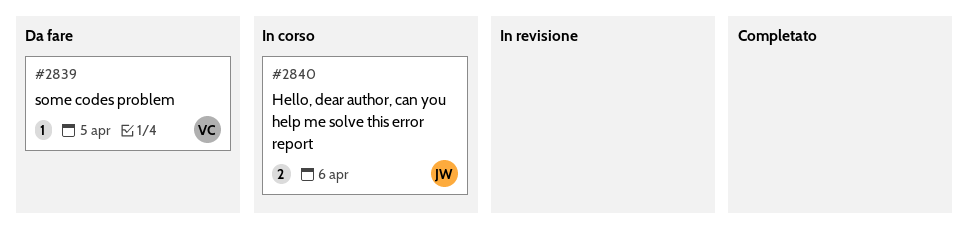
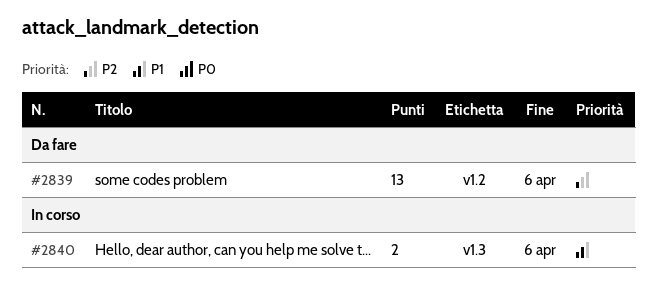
#2839, estimate: 1 -> 13
#2839, due: Apr 5 -> Apr 6

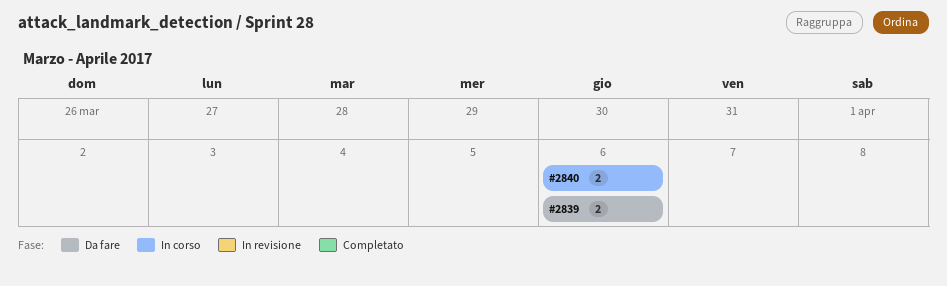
#2839, estimate: 13 -> 2

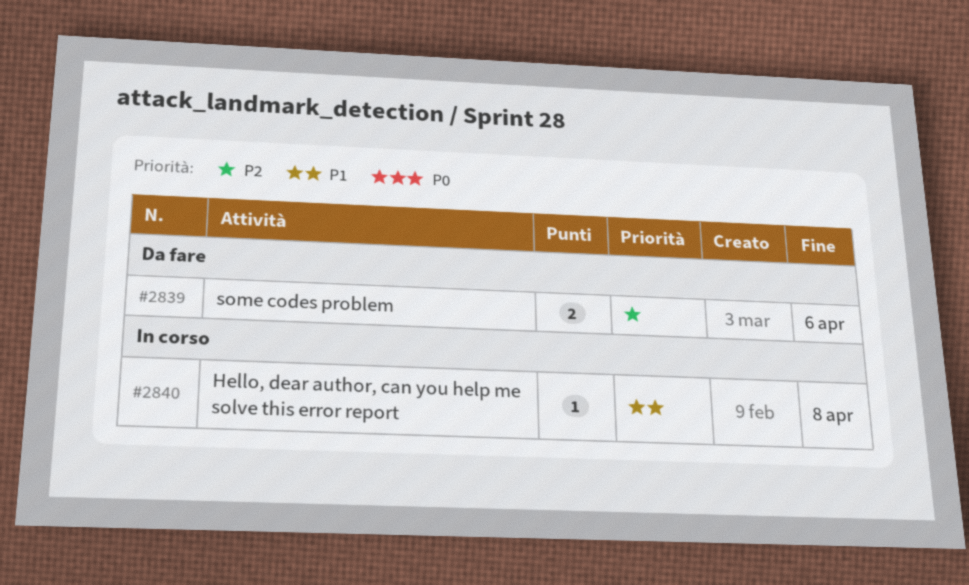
#2840, estimate: 2 -> 1
#2840, due: Apr 6 -> Apr 8

